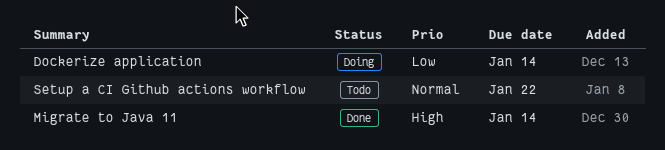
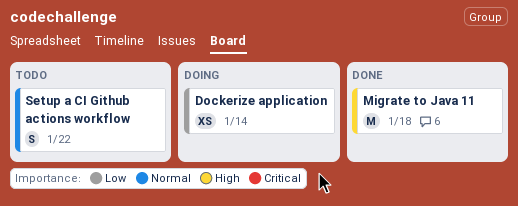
Migrate to Java 11, due: Jan 14 -> Jan 18

